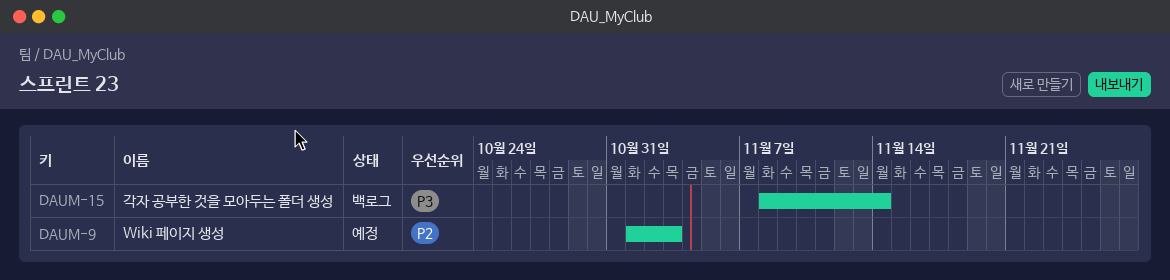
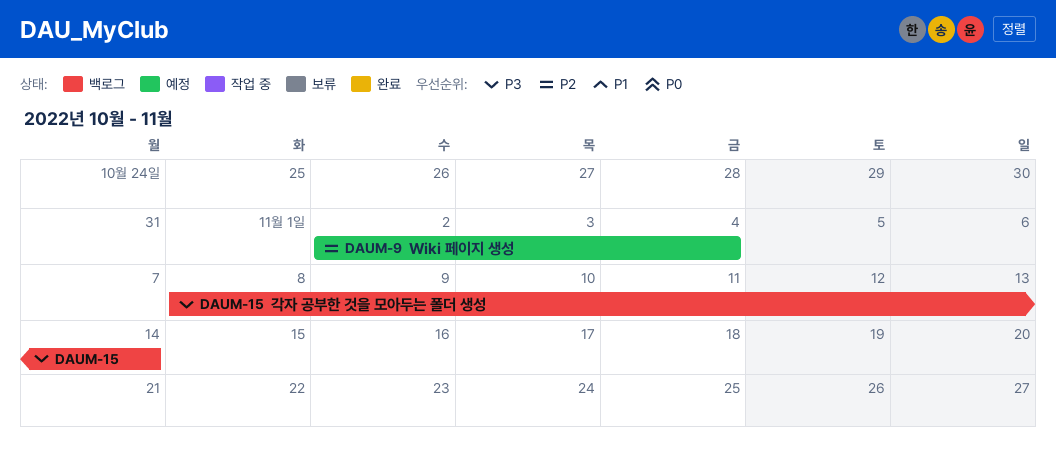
DAUM-9, start: Nov 1 -> Nov 2
DAUM-9, due: Nov 3 -> Nov 4

